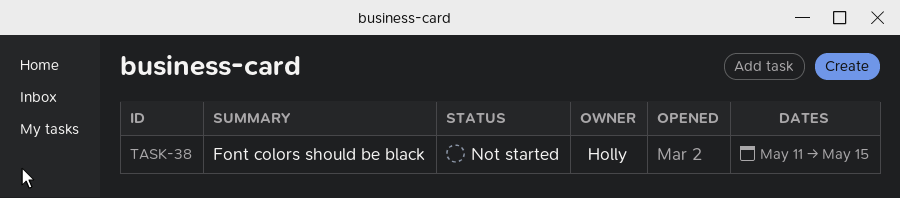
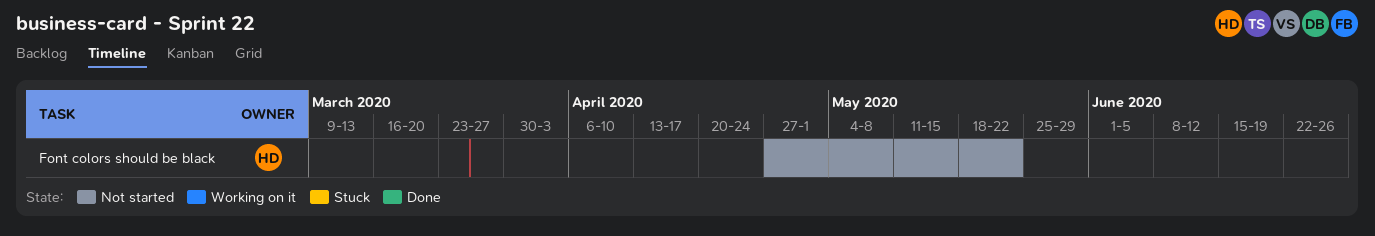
Font colors should be black, start: May 11 -> Apr 27
Font colors should be black, due: May 15 -> May 22

